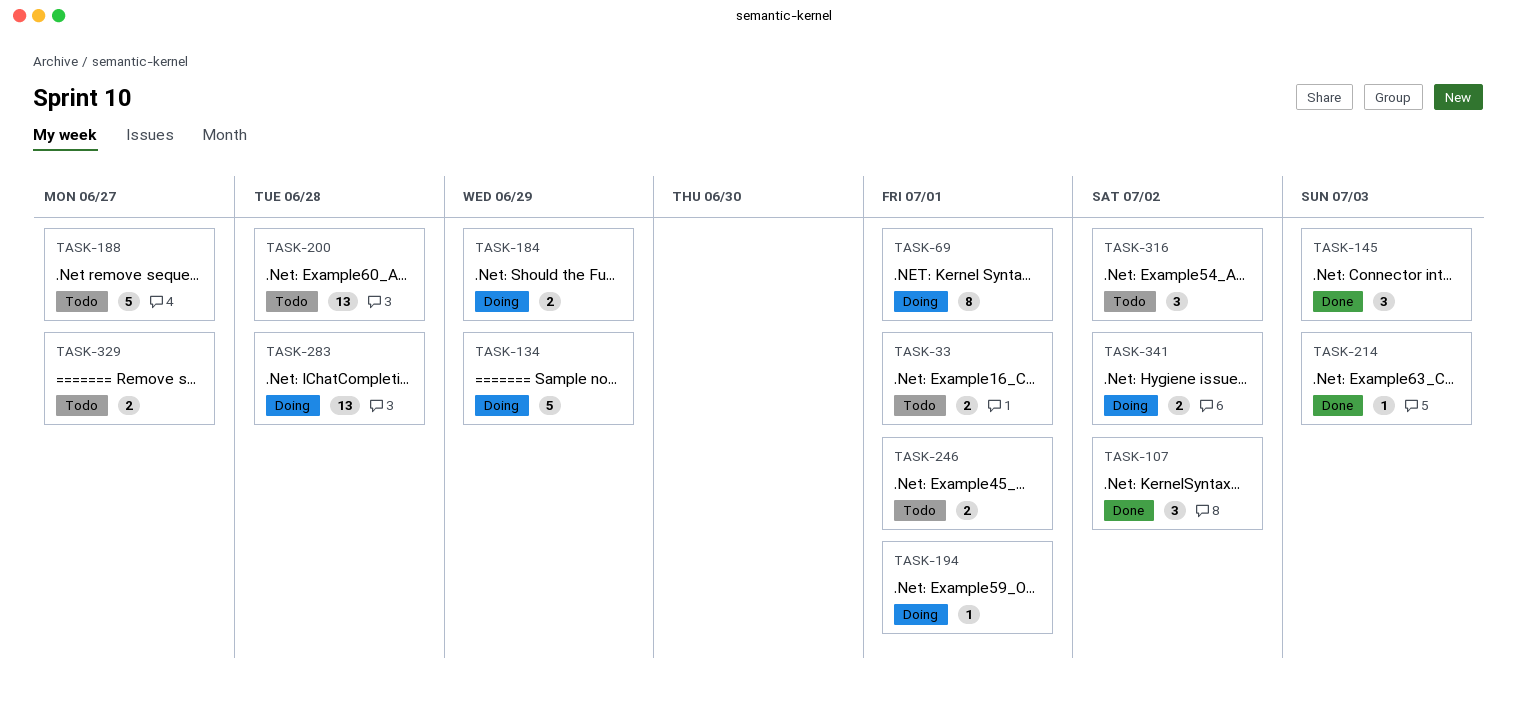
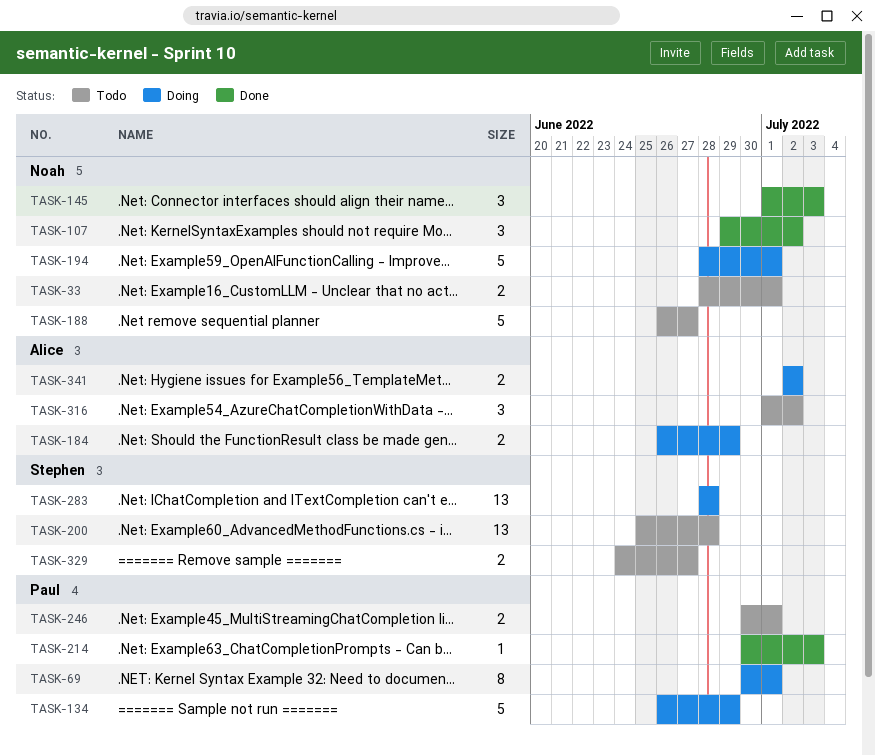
TASK-194, estimate: 1 -> 5

